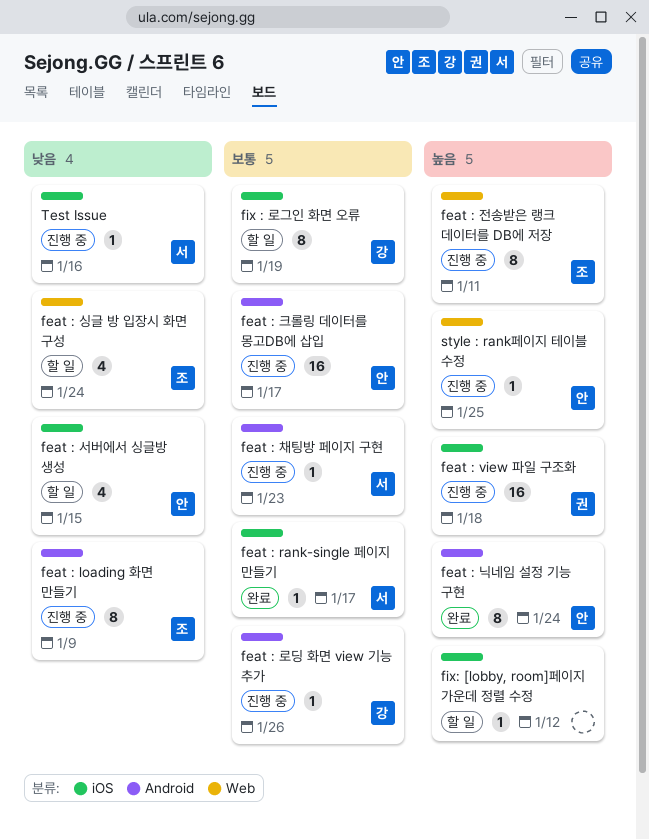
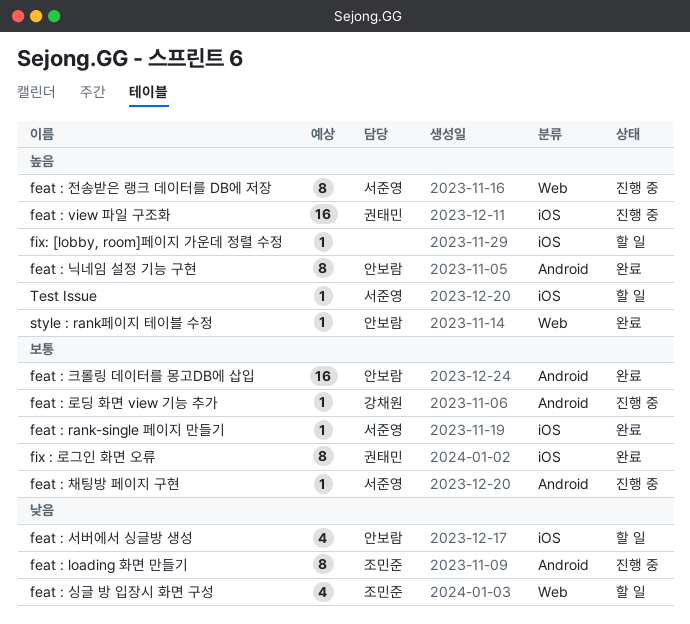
feat : 전송받은 랭크 데이터를 DB에 저장, owner: 조민준 -> 서준영
feat : 크롤링 데이터를 몽고DB에 삽입, status: 진행 중 -> 완료
fix : 로그인 화면 오류, status: 할 일 -> 완료
fix : 로그인 화면 오류, owner: 강채원 -> 권태민
style : rank페이지 테이블 수정, status: 진행 중 -> 완료
Test Issue, status: 진행 중 -> 할 일
Test Issue, priority: 낮음 -> 높음

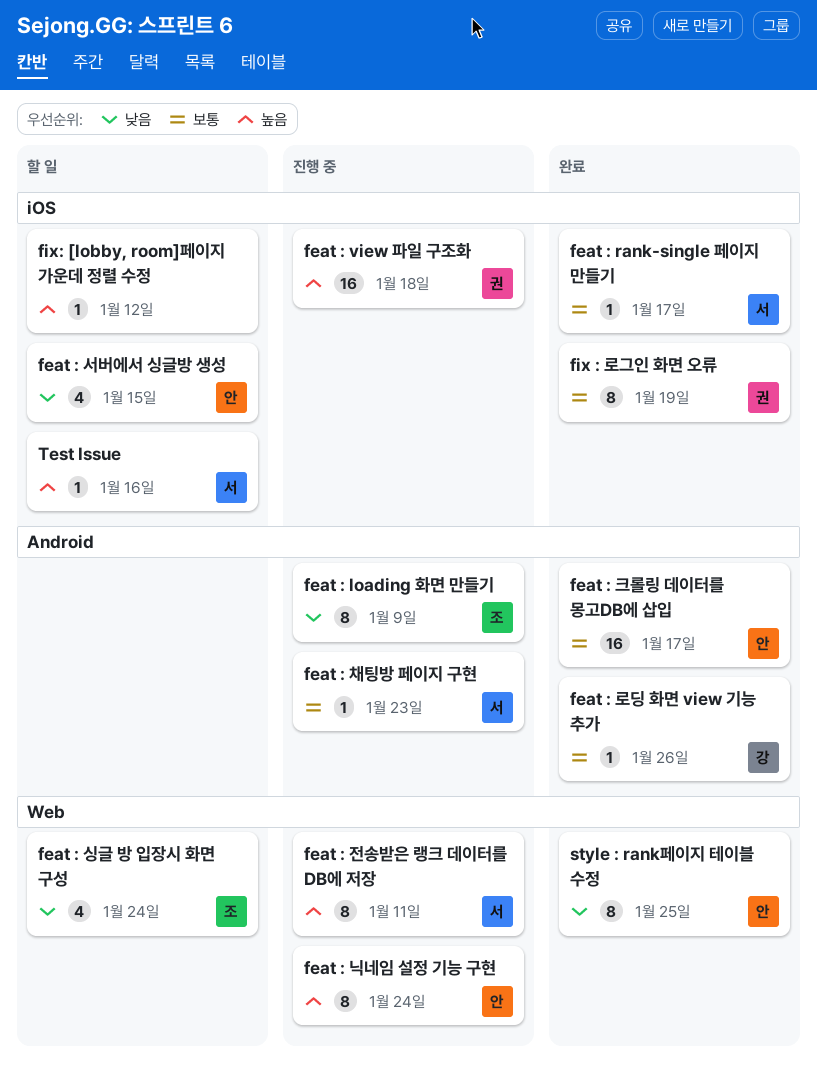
feat : 닉네임 설정 기능 구현, status: 완료 -> 진행 중
feat : 닉네임 설정 기능 구현, label: Android -> Web
feat : 로딩 화면 view 기능 추가, status: 진행 중 -> 완료
style : rank페이지 테이블 수정, priority: 높음 -> 낮음
style : rank페이지 테이블 수정, estimate: 1 -> 8

